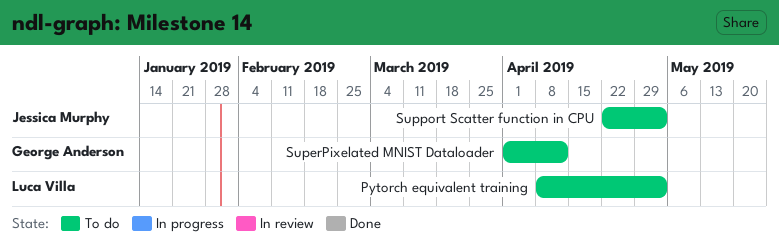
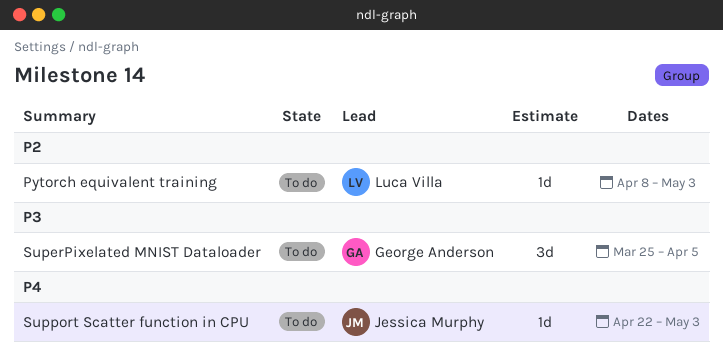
SuperPixelated MNIST Dataloader, start: Apr 1 -> Mar 25
SuperPixelated MNIST Dataloader, due: Apr 12 -> Apr 5

